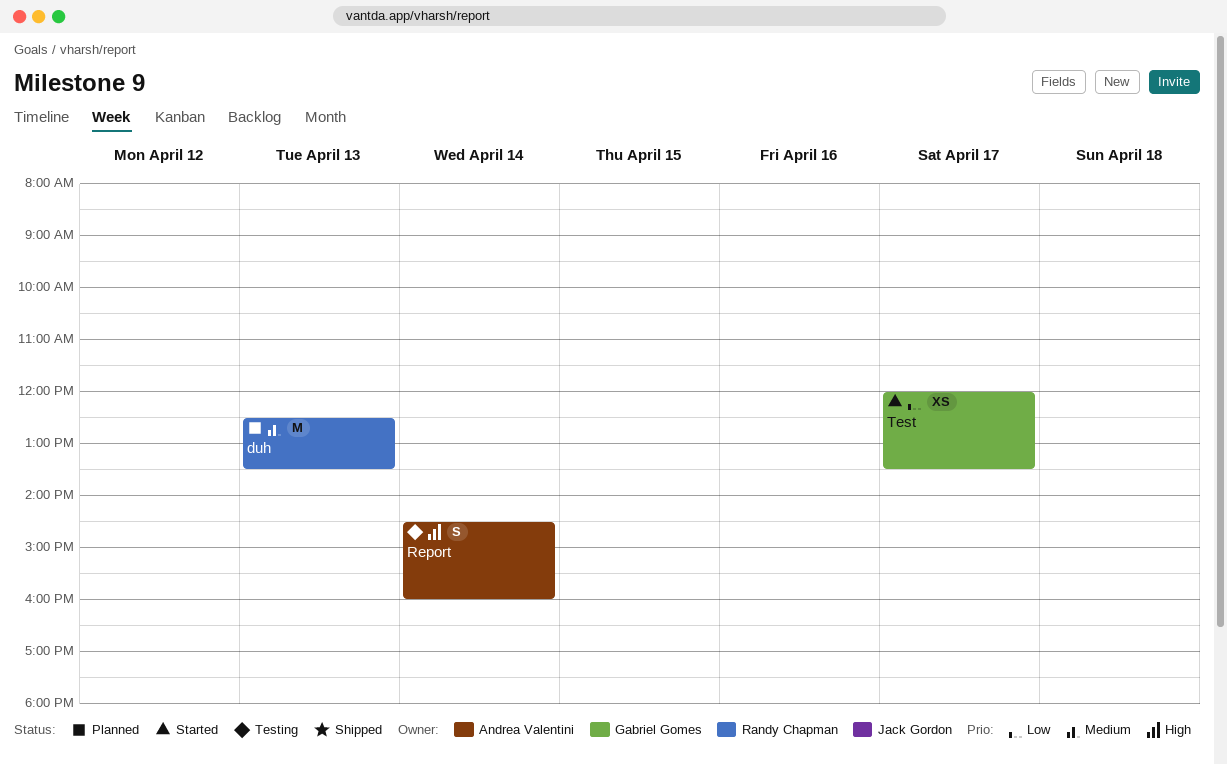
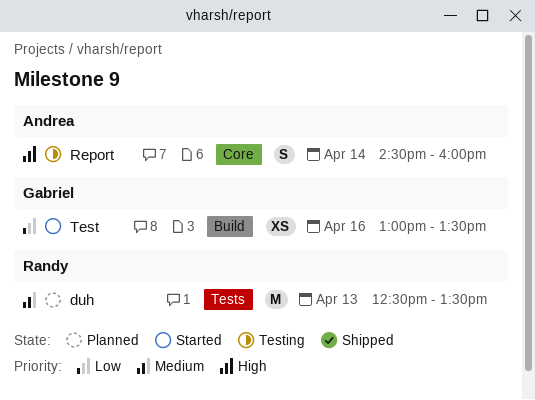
Test, day: Apr 17 -> Apr 16
Test, begins: 12:00 -> 13:00

